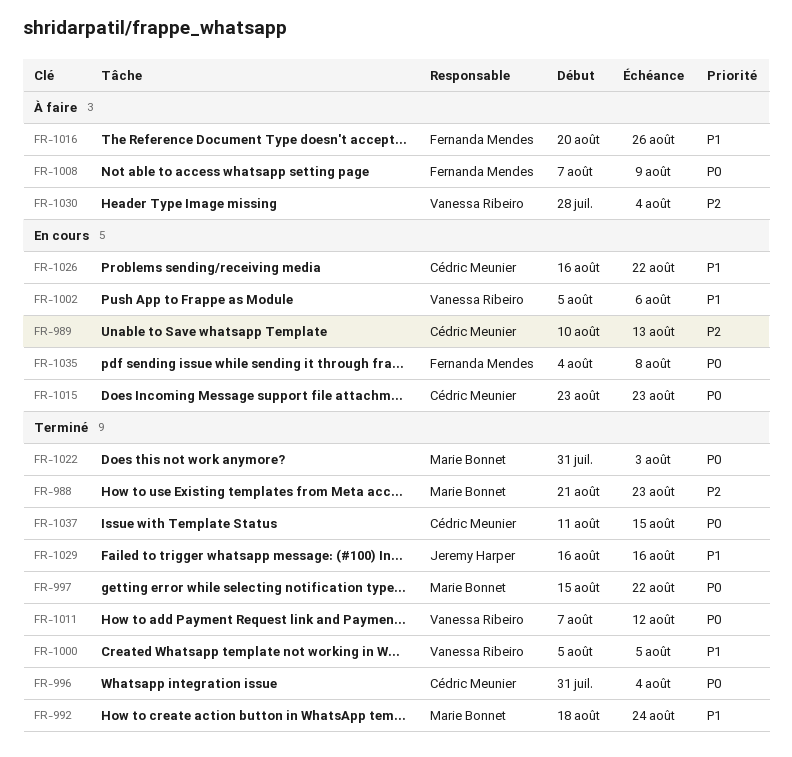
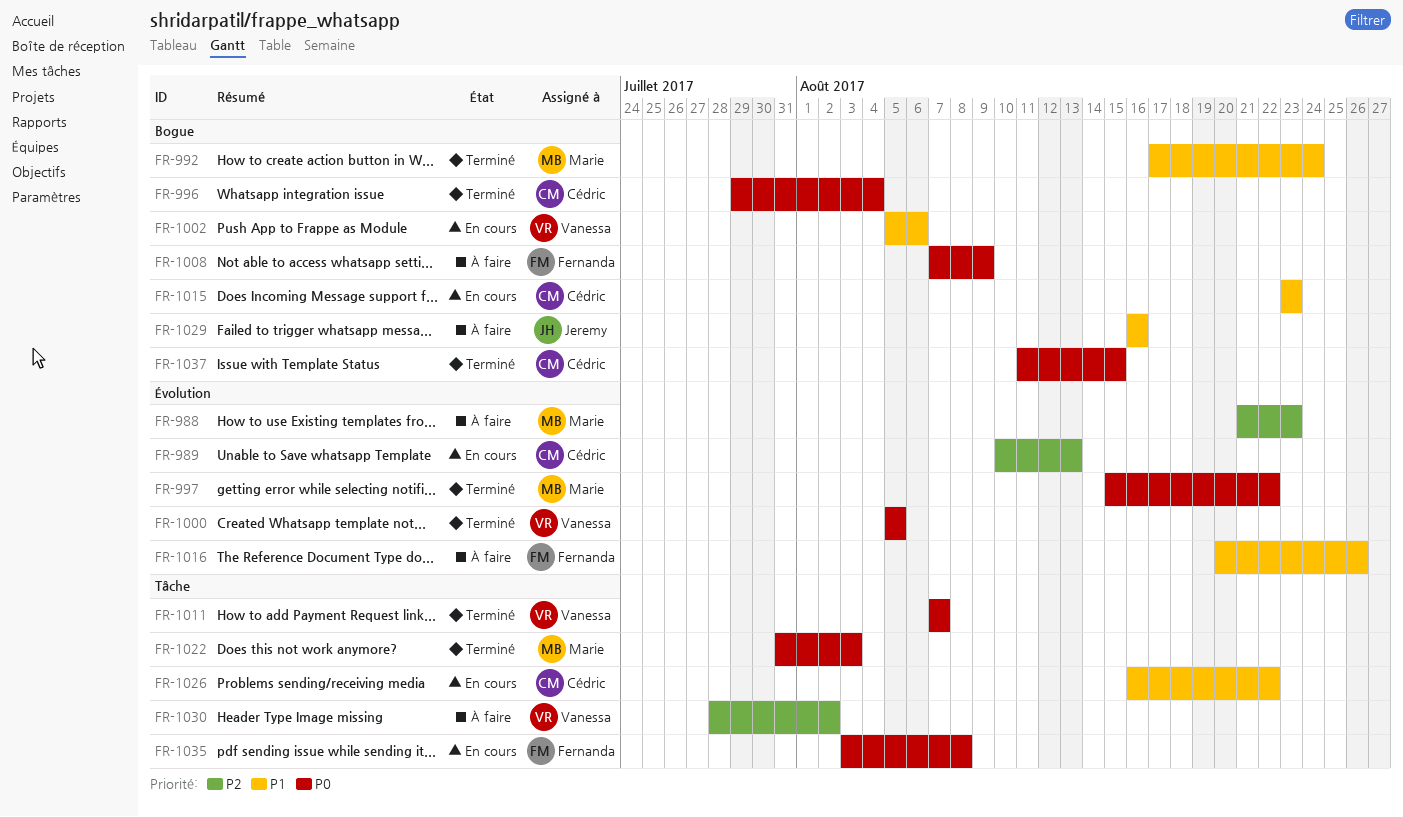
FR-988, status: Terminé -> À faire
FR-992, start: Aug 18 -> Aug 17
FR-996, start: Jul 31 -> Jul 29
FR-1000, priority: P1 -> P0
FR-1011, due: Aug 12 -> Aug 7
FR-1015, priority: P0 -> P1
FR-1029, status: Terminé -> À faire
FR-1030, due: Aug 4 -> Aug 2
FR-1035, start: Aug 4 -> Aug 3

